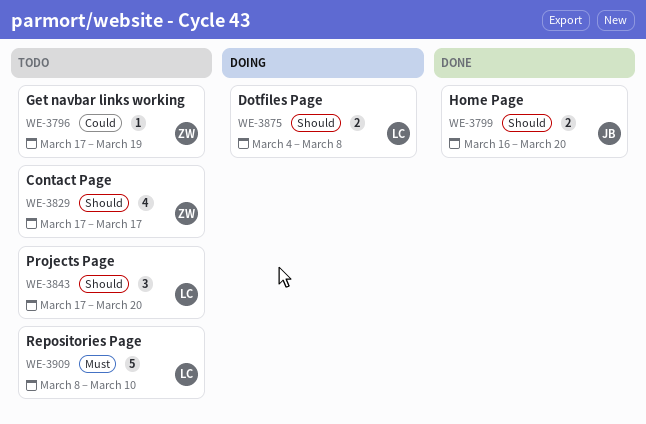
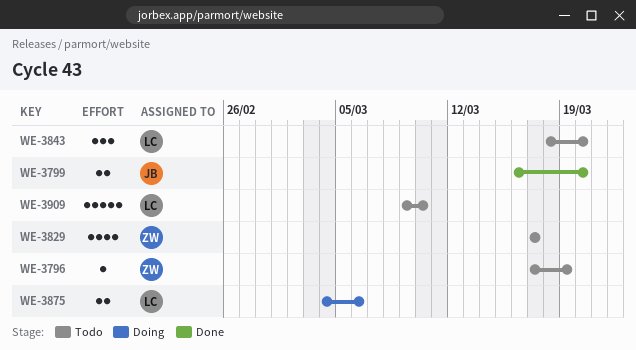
WE-3843, start: Mar 17 -> Mar 18
WE-3875, due: Mar 8 -> Mar 6
WE-3909, start: Mar 8 -> Mar 9

